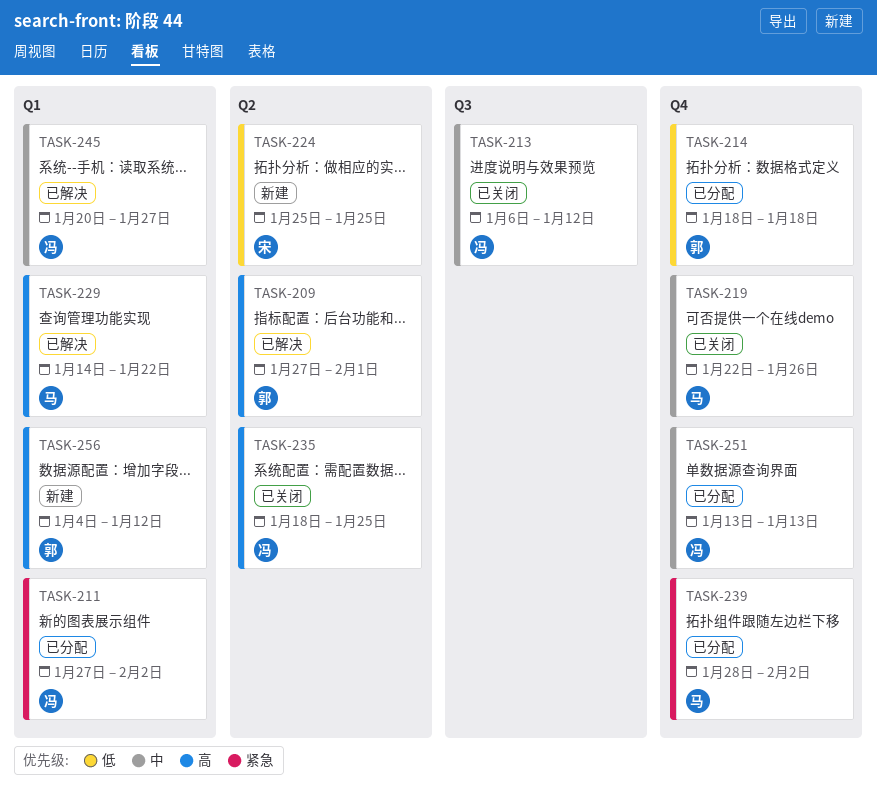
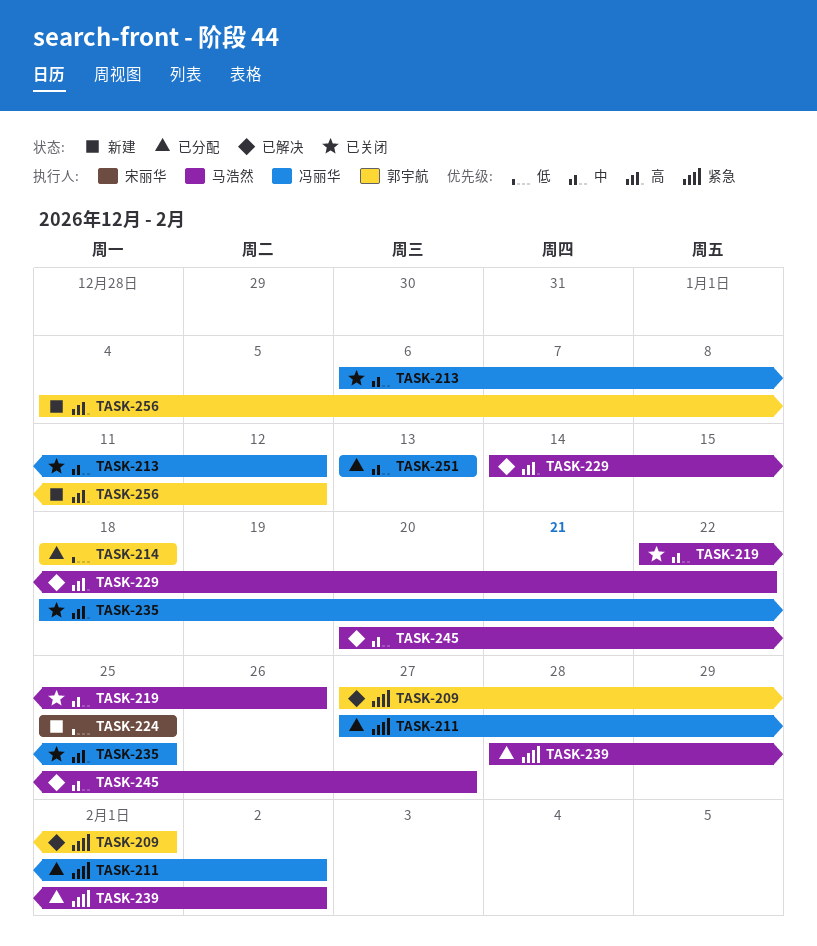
TASK-209, priority: 高 -> 紧急
TASK-245, owner: 冯丽华 -> 马浩然

